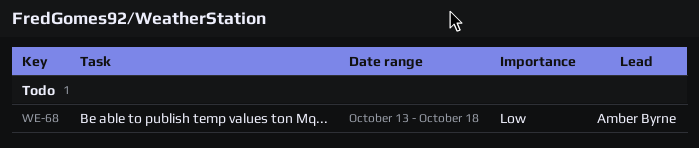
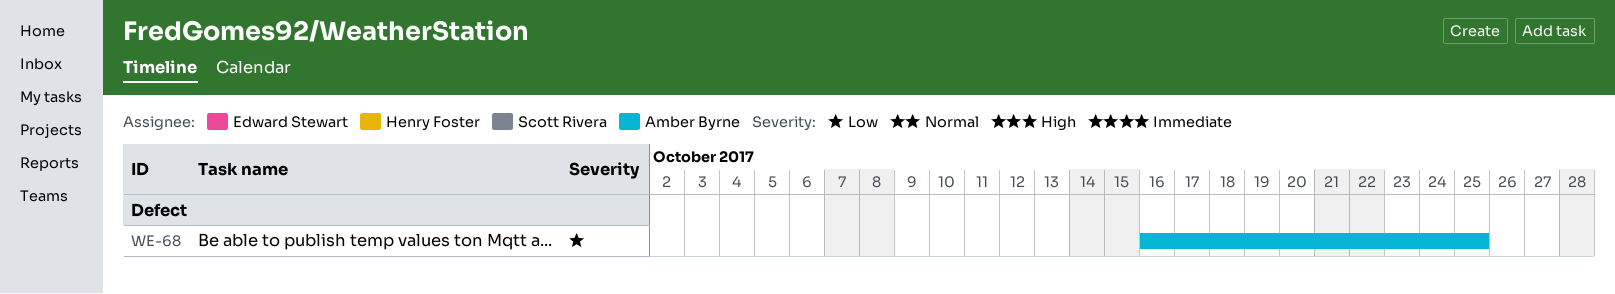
WE-68, start: Oct 13 -> Oct 16
WE-68, due: Oct 18 -> Oct 25

